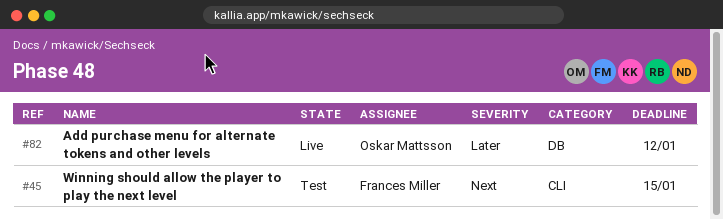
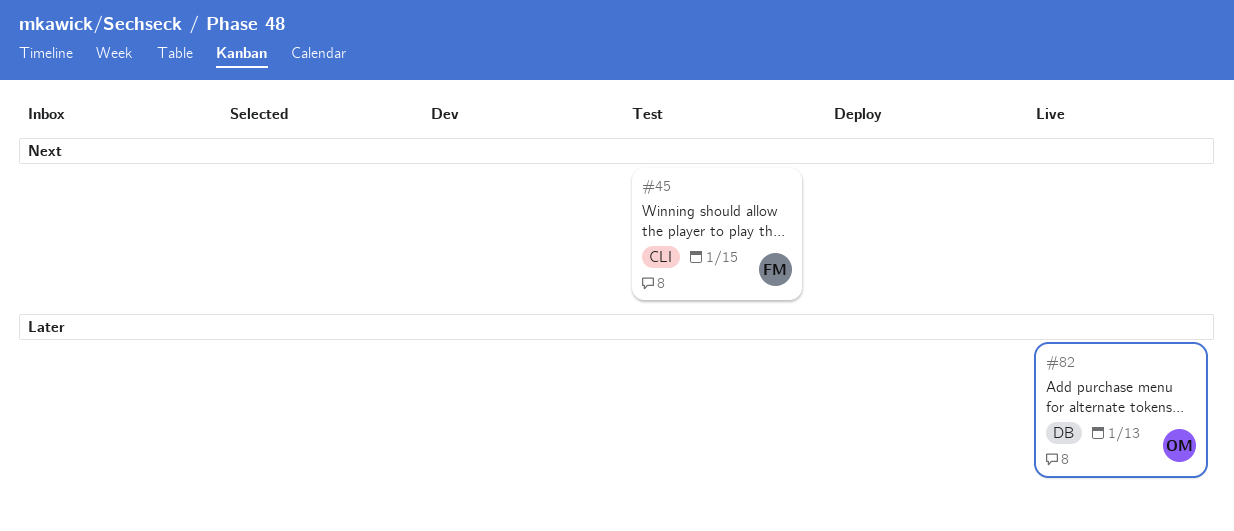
#82, due: Jan 12 -> Jan 13

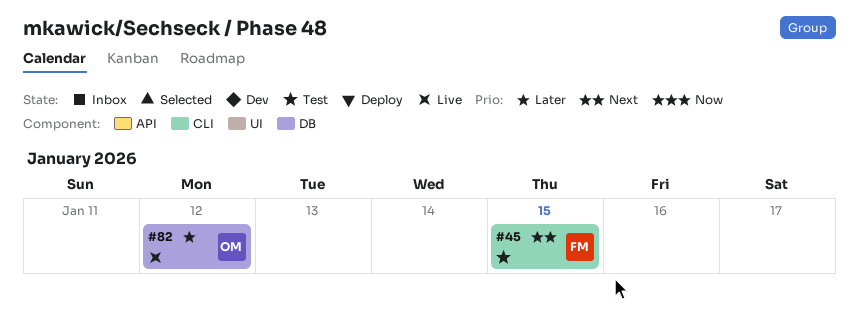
#82, due: Jan 13 -> Jan 12

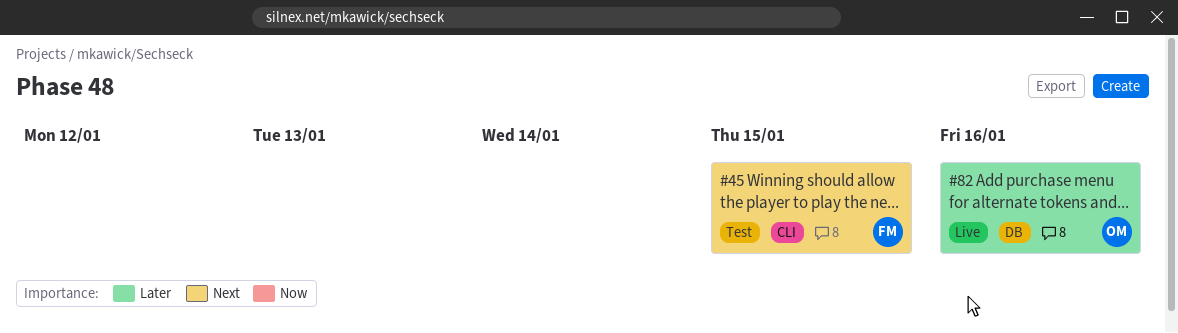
#82, due: Jan 12 -> Jan 16

